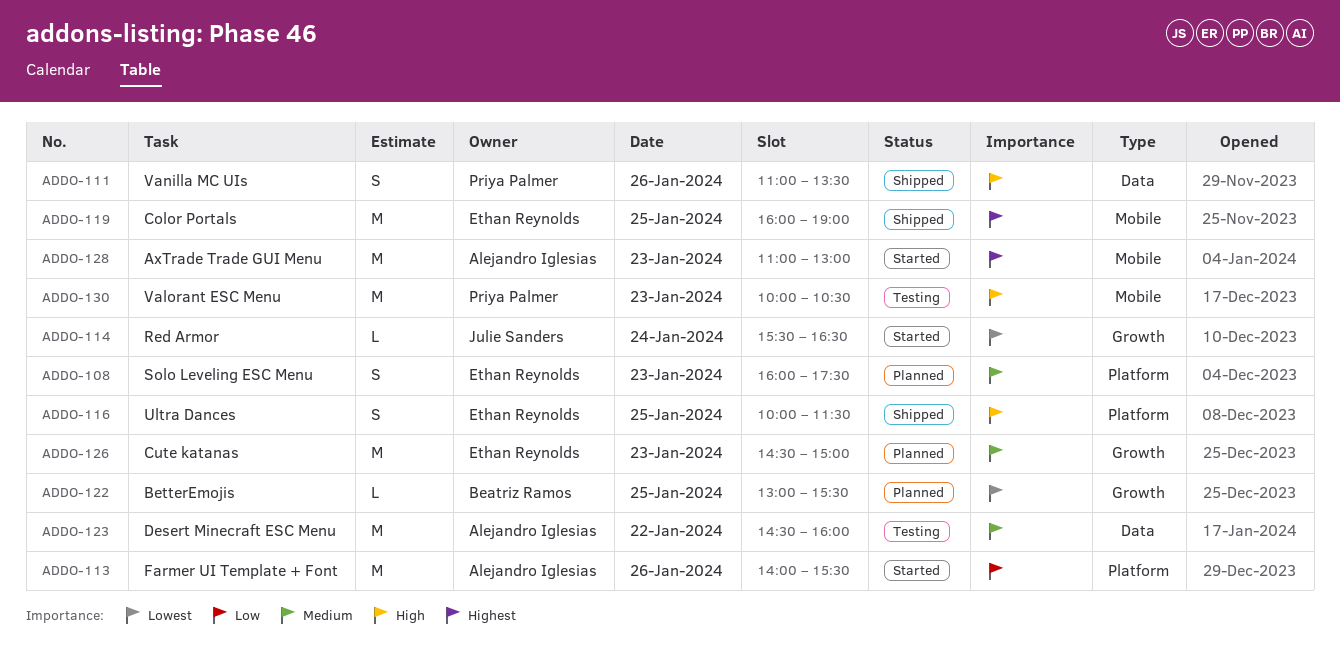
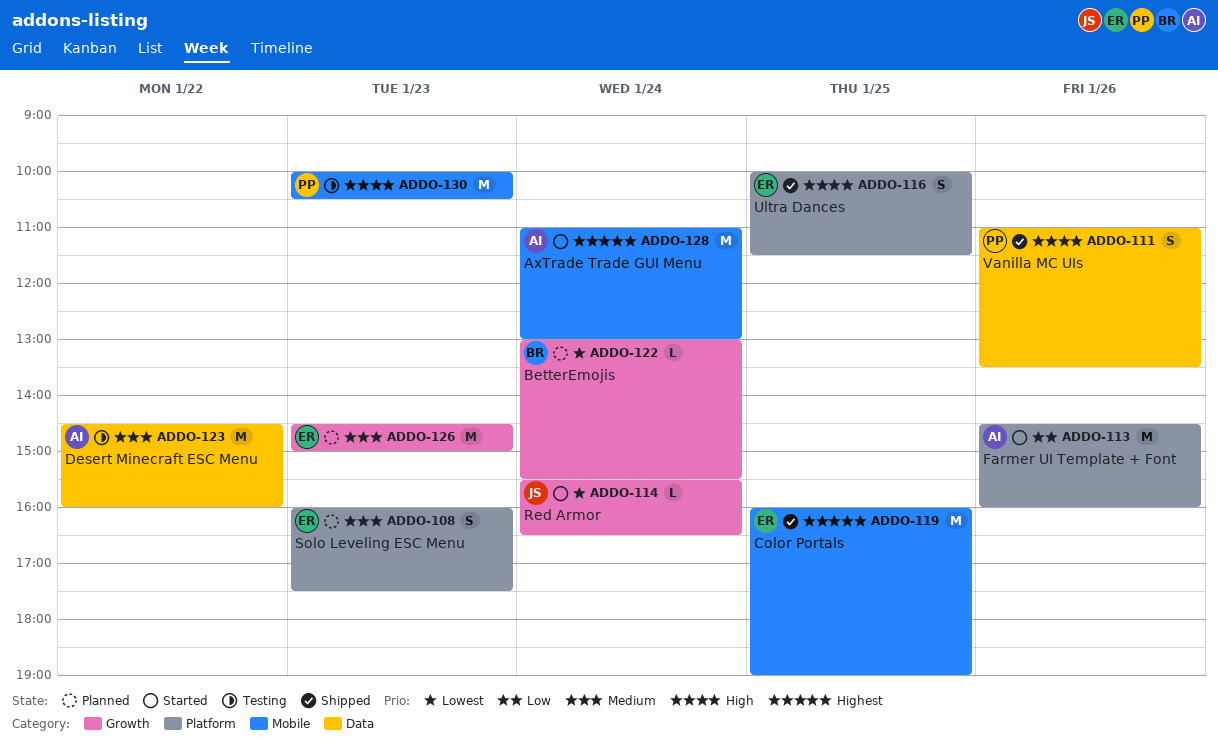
ADDO-113, begins: 14:00 -> 14:30
ADDO-113, ends: 15:30 -> 16:00
ADDO-122, day: Jan 25 -> Jan 24
ADDO-128, day: Jan 23 -> Jan 24

